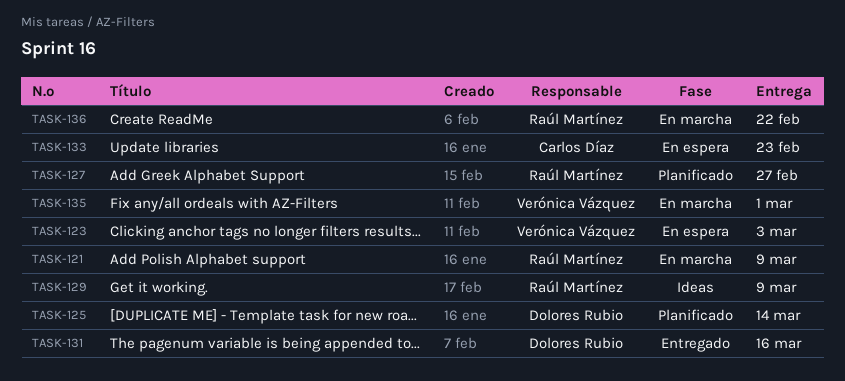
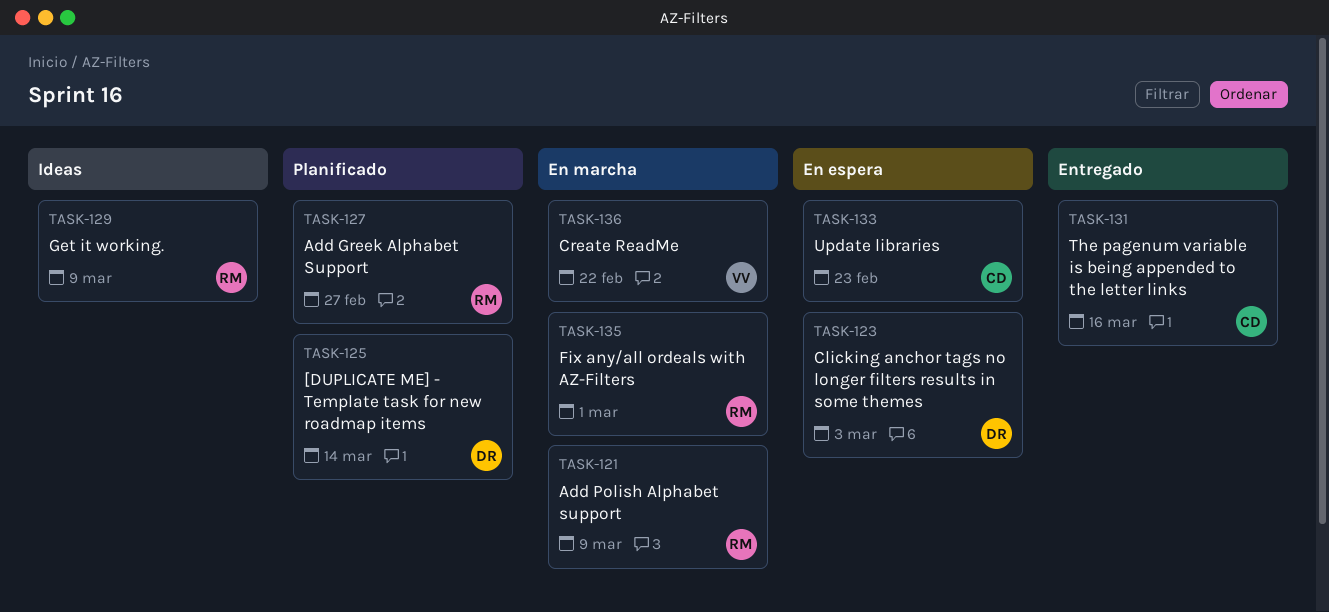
TASK-123, owner: Verónica Vázquez -> Dolores Rubio
TASK-131, owner: Dolores Rubio -> Carlos Díaz
TASK-135, owner: Verónica Vázquez -> Raúl Martínez
TASK-136, owner: Raúl Martínez -> Verónica Vázquez

